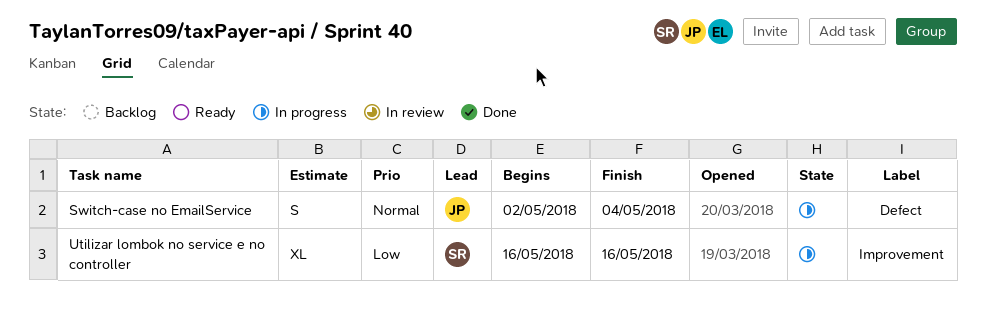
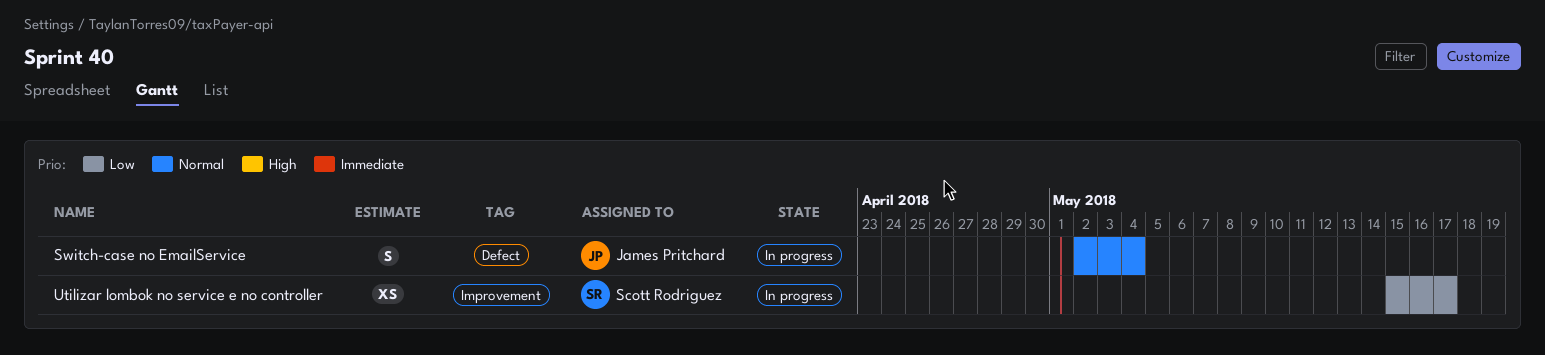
Utilizar lombok no service e no controller, estimate: XL -> XS
Utilizar lombok no service e no controller, start: May 16 -> May 15
Utilizar lombok no service e no controller, due: May 16 -> May 17

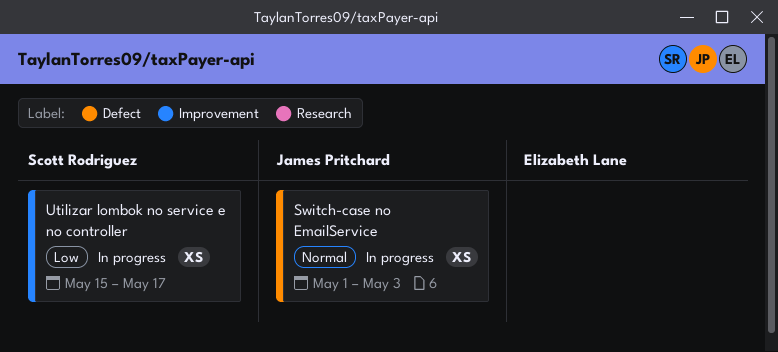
Switch-case no EmailService, estimate: S -> XS
Switch-case no EmailService, start: May 2 -> May 1
Switch-case no EmailService, due: May 4 -> May 3

